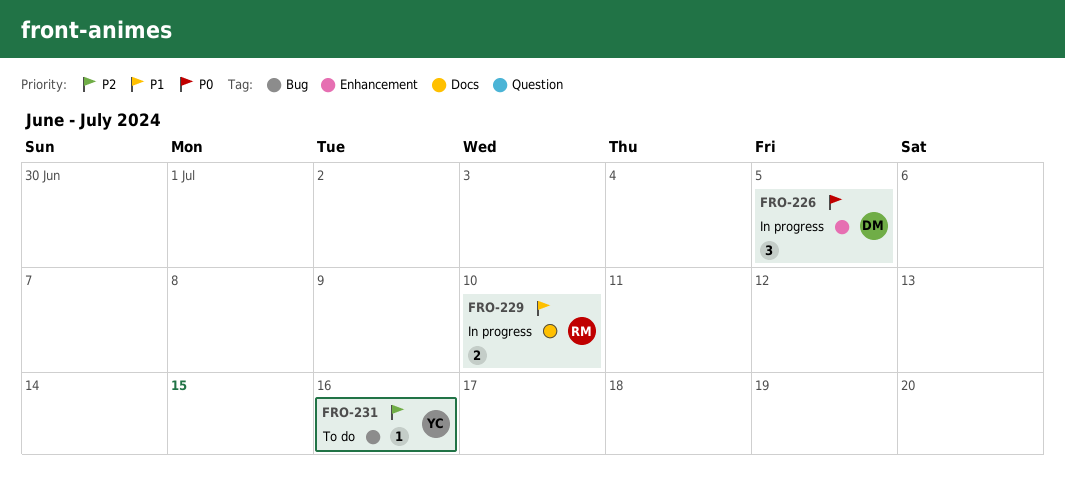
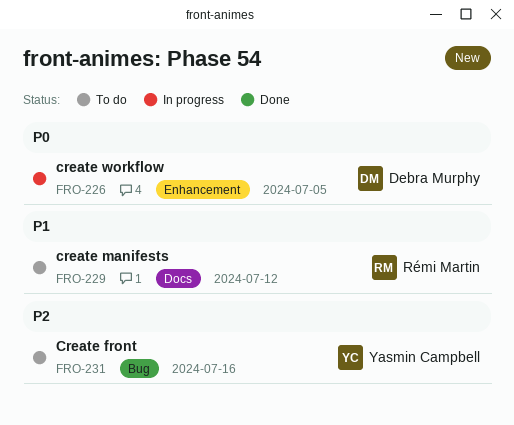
FRO-229, status: In progress -> To do
FRO-229, due: Jul 10 -> Jul 12

